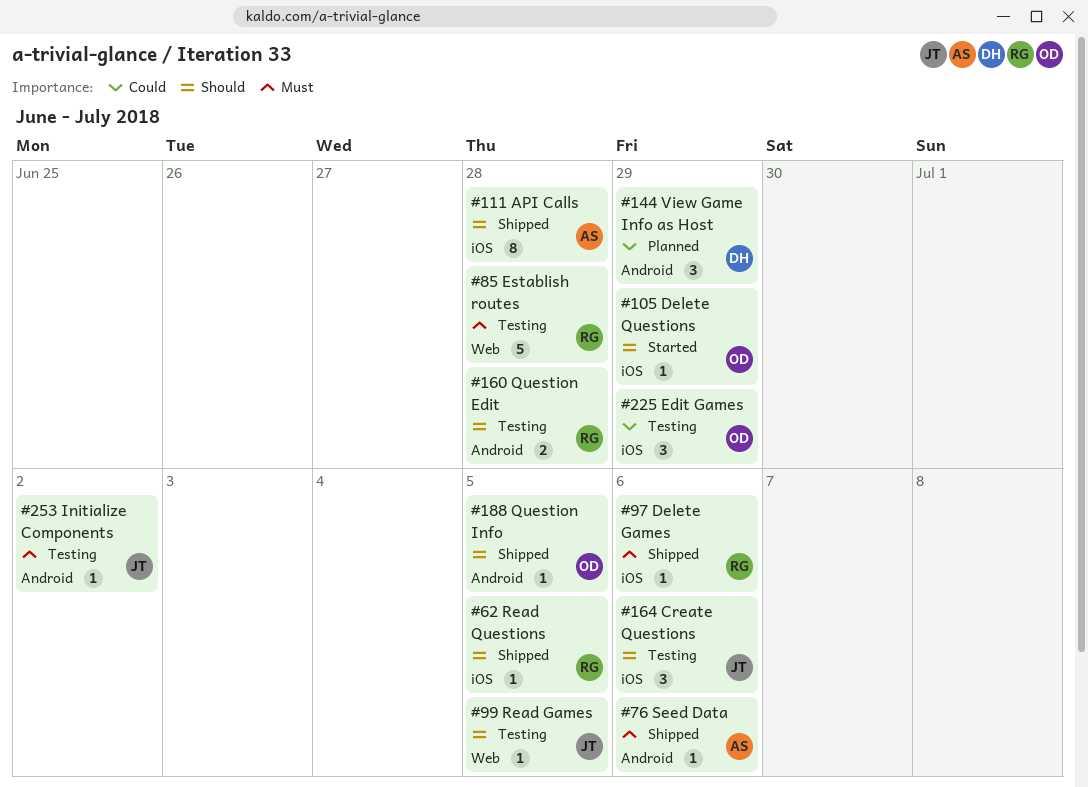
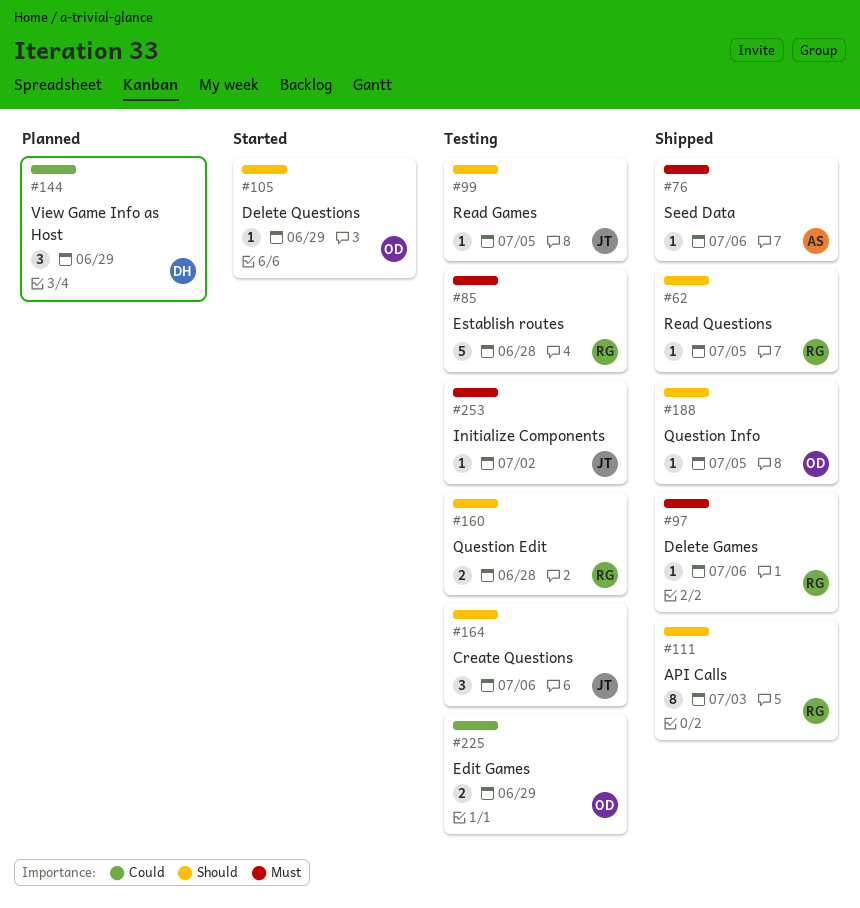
#111, owner: AS -> RG
#111, due: Jun 28 -> Jul 3
#225, estimate: 3 -> 2

